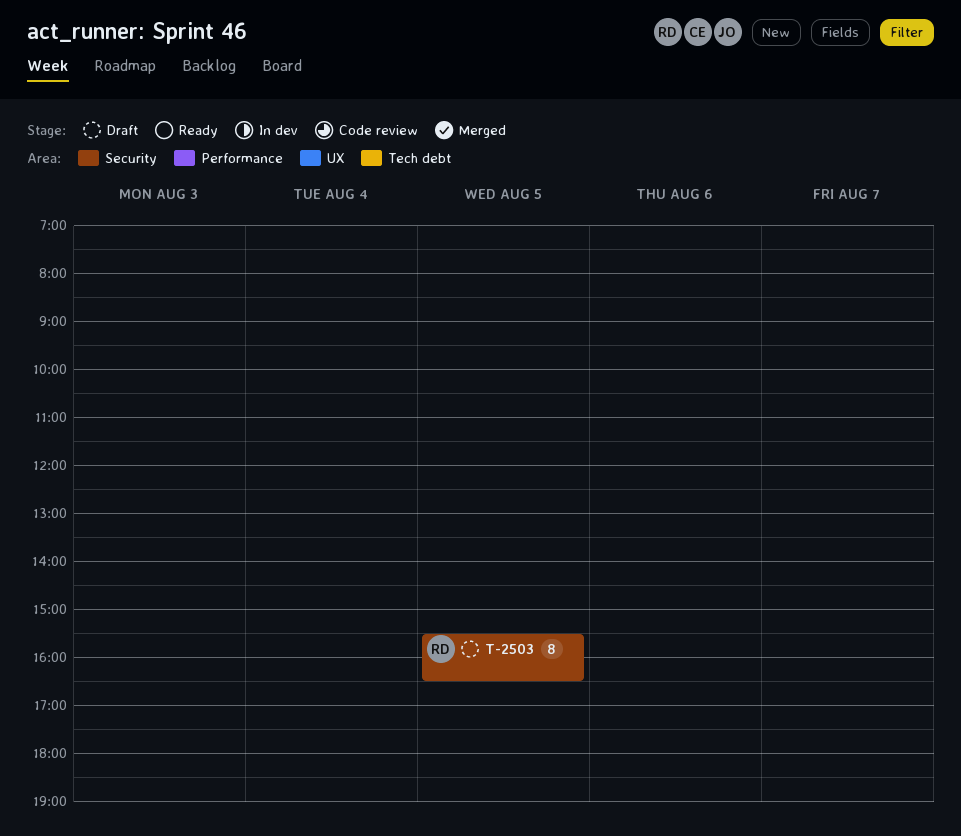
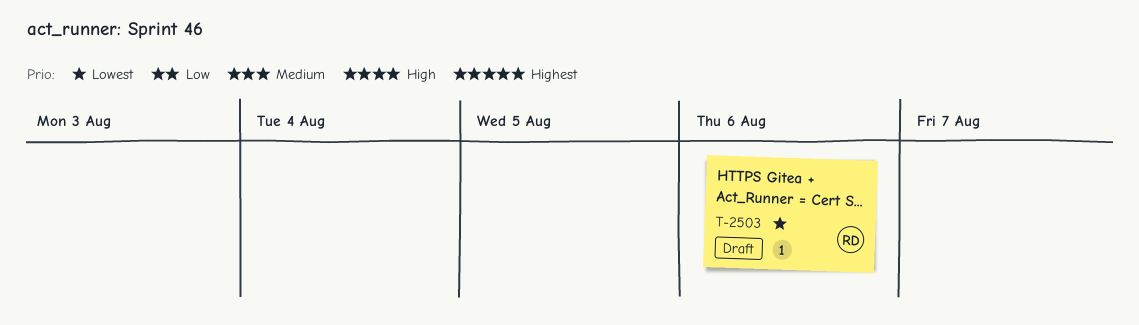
T-2503, estimate: 8 -> 1
T-2503, day: Aug 5 -> Aug 6

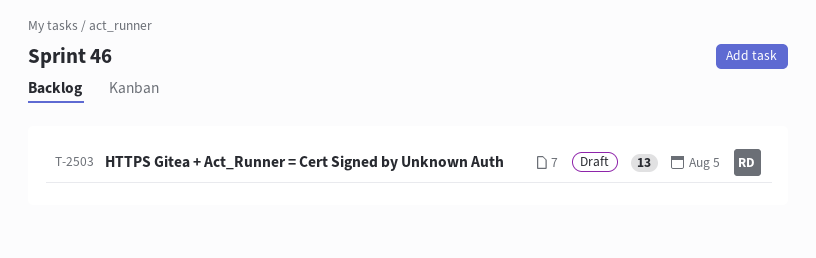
T-2503, estimate: 1 -> 13
T-2503, day: Aug 6 -> Aug 5

